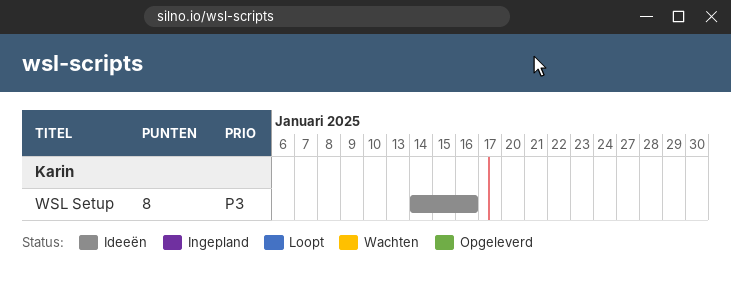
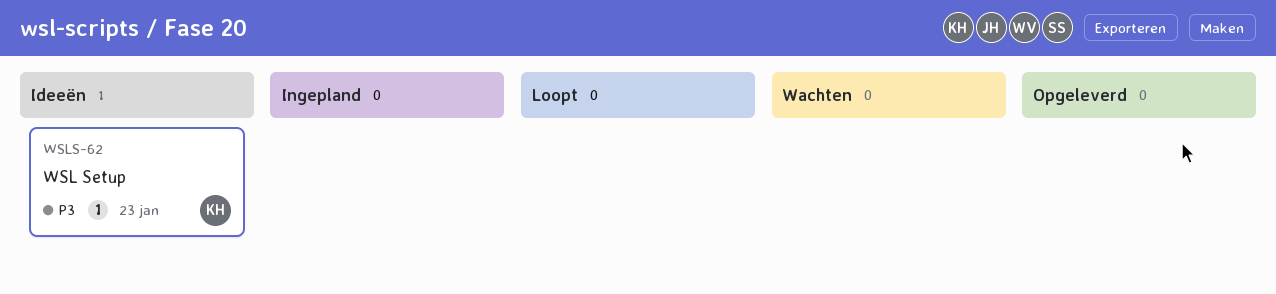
WSL Setup, estimate: 8 -> 1
WSL Setup, due: Jan 16 -> Jan 23

